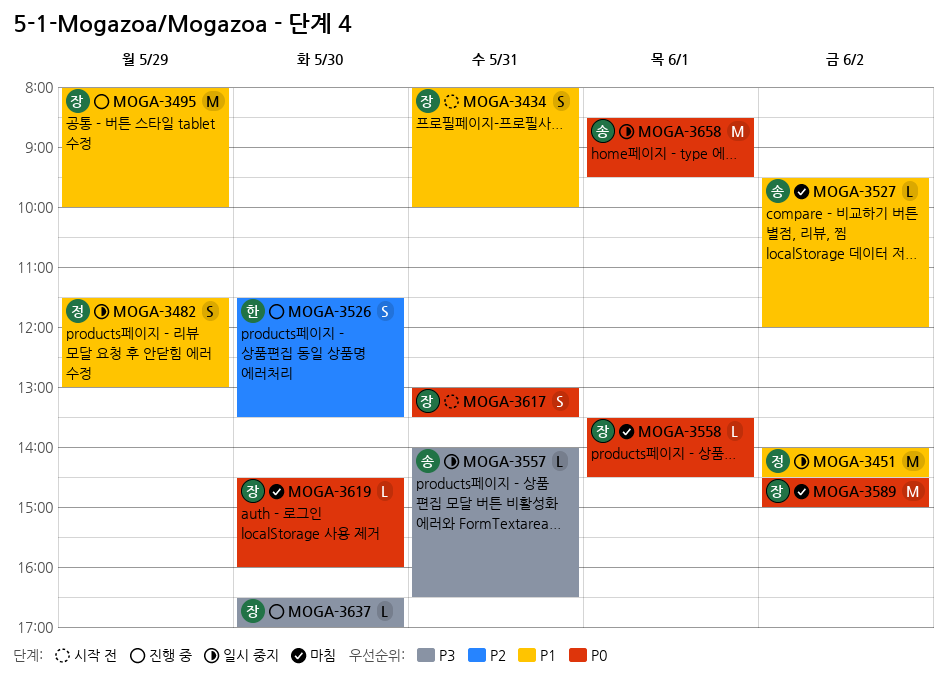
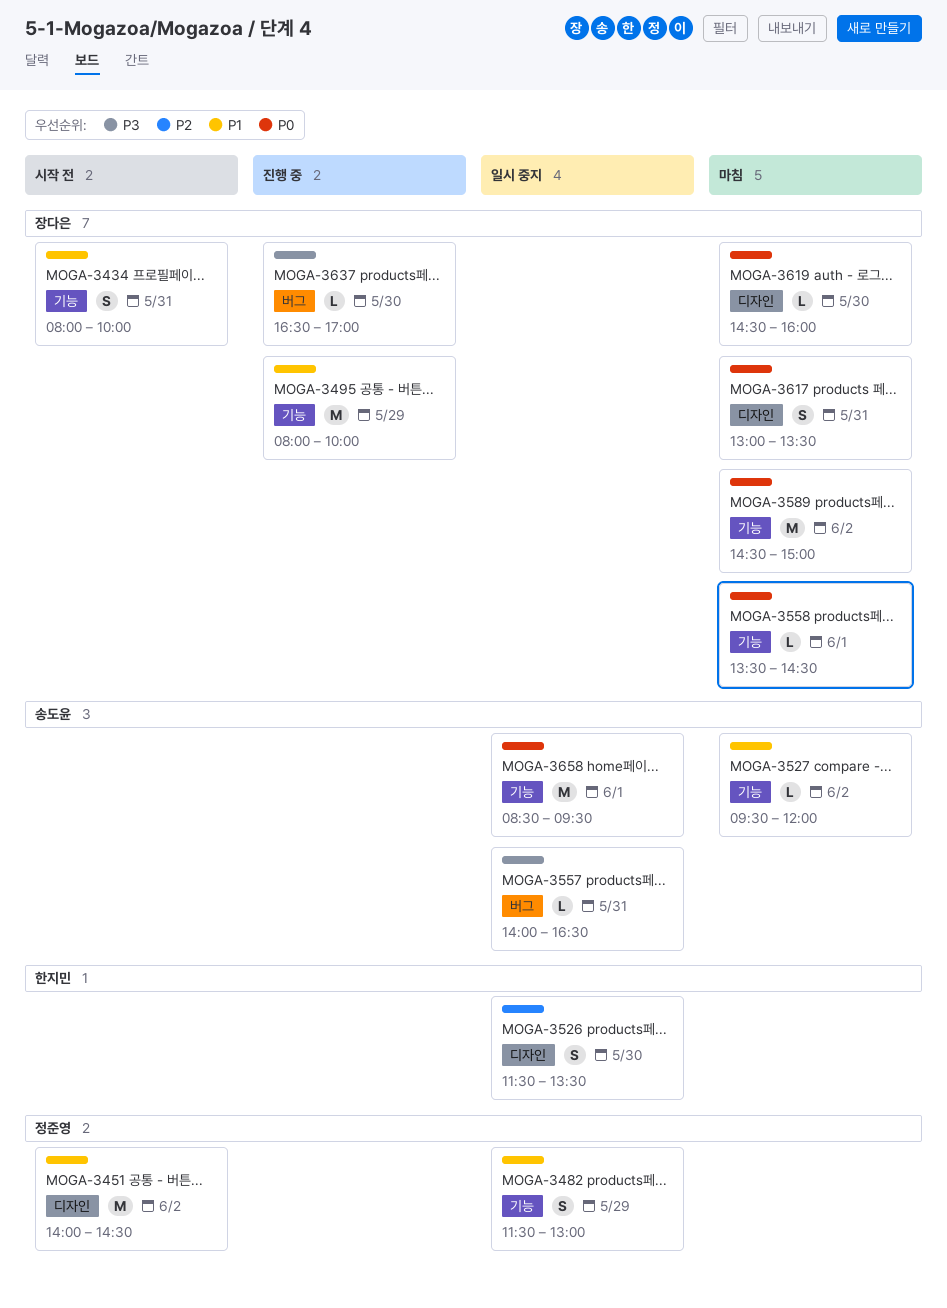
MOGA-3451, status: 일시 중지 -> 시작 전
MOGA-3526, status: 진행 중 -> 일시 중지
MOGA-3617, status: 시작 전 -> 마침

